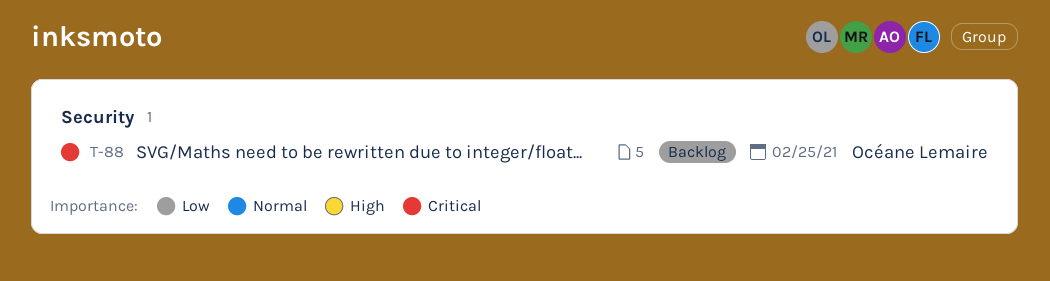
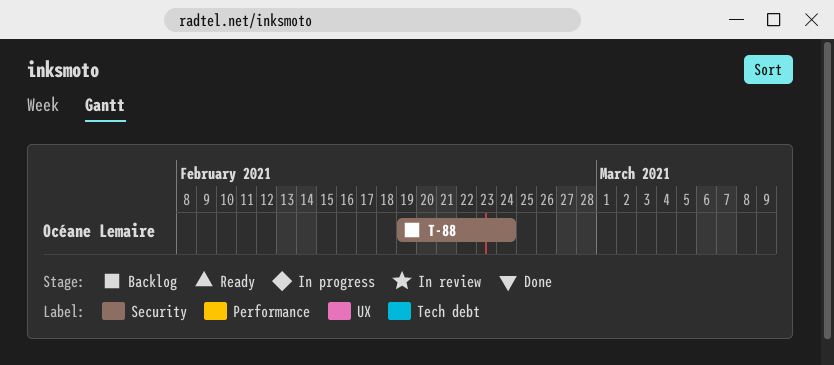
T-88, due: Feb 25 -> Feb 24

